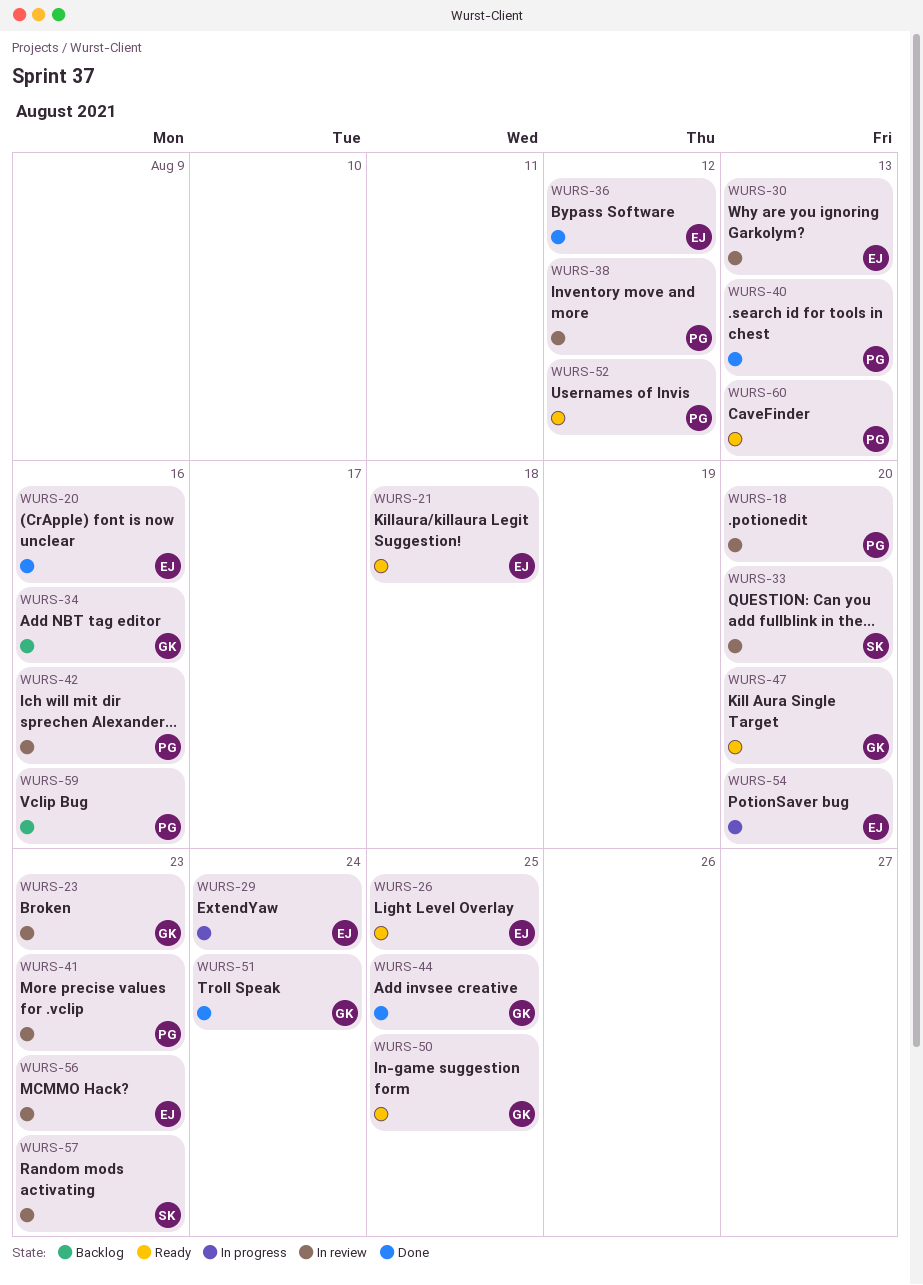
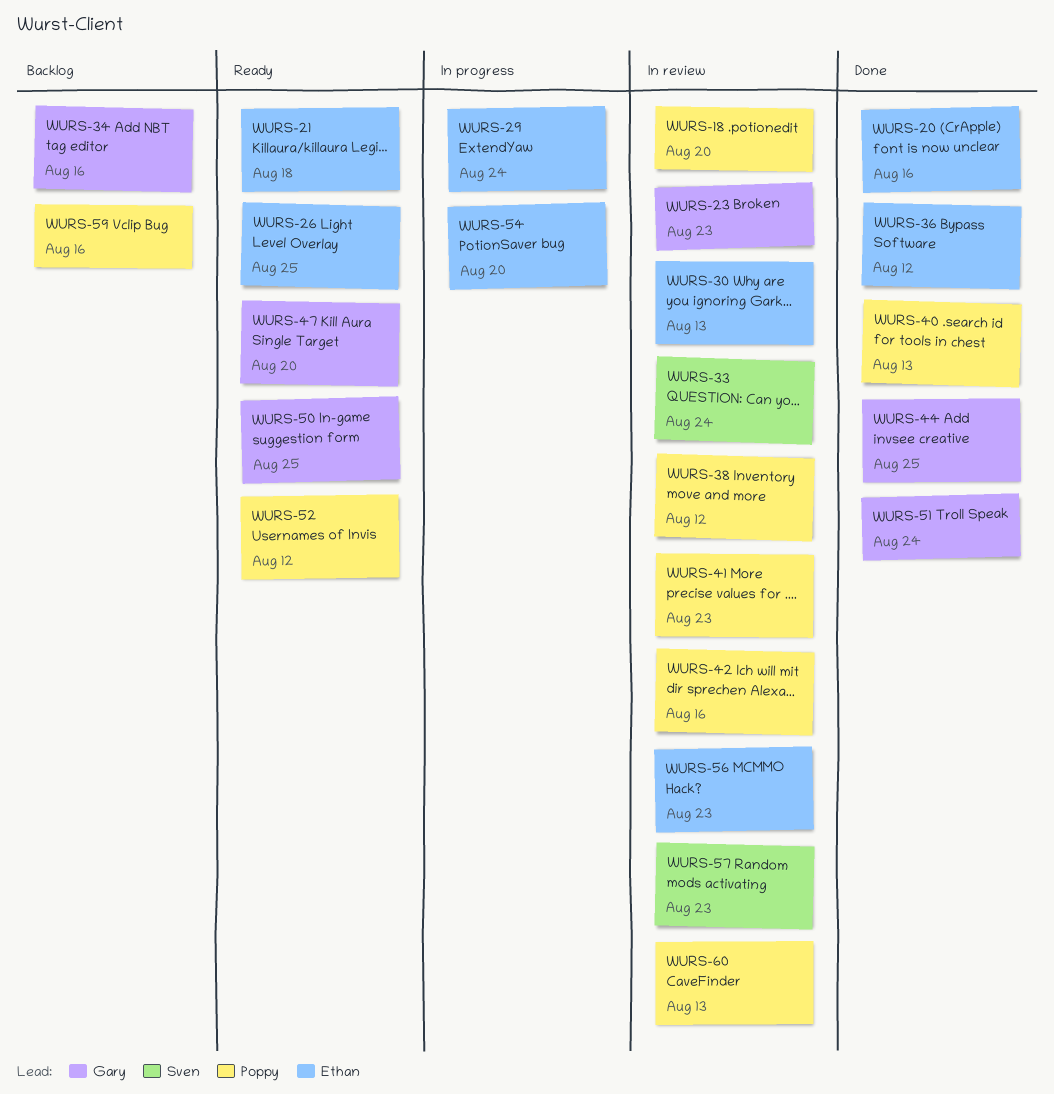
WURS-33, due: Aug 20 -> Aug 24
WURS-60, status: Ready -> In review

